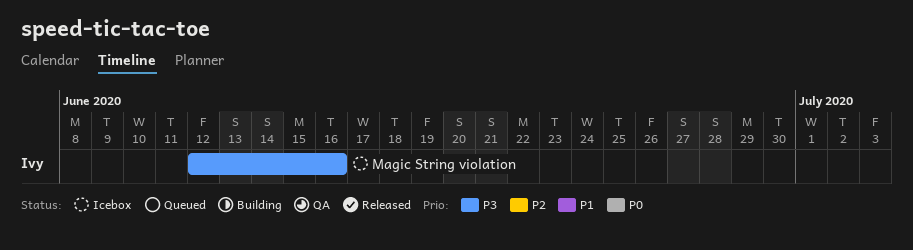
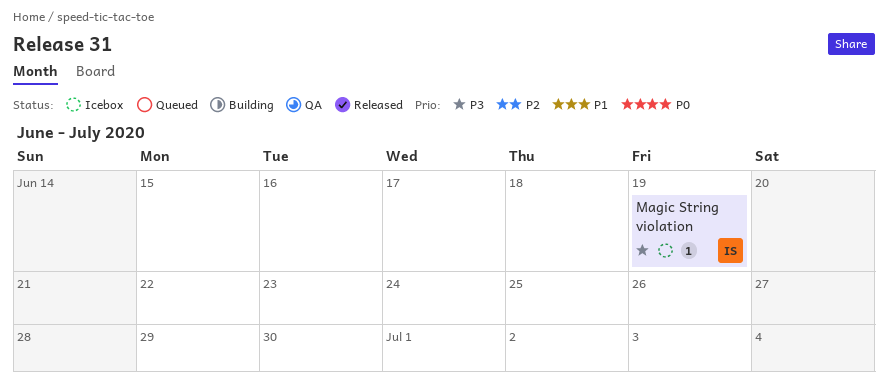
Magic String violation, due: Jun 16 -> Jun 19

